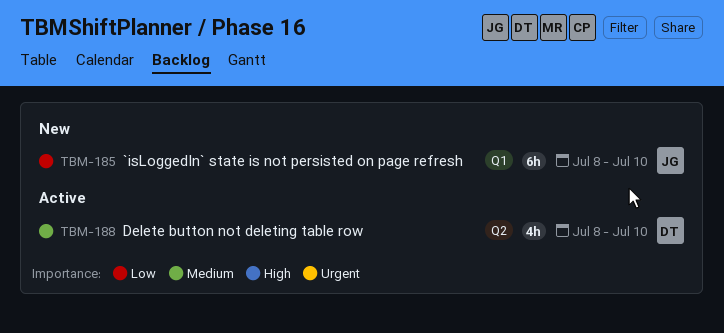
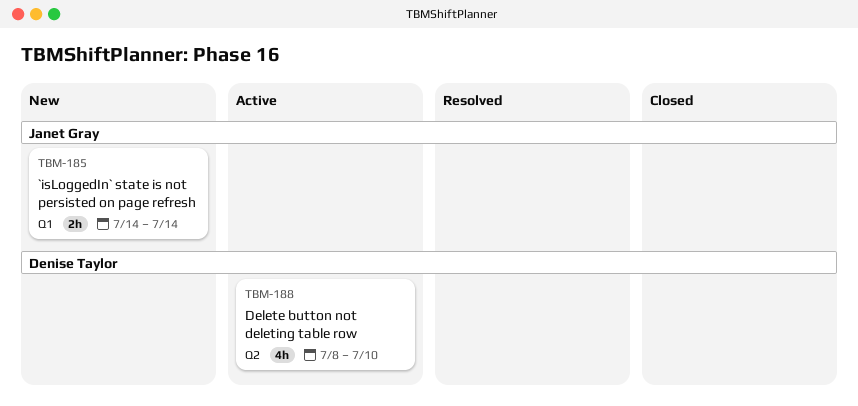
TBM-185, estimate: 6h -> 2h
TBM-185, start: Jul 8 -> Jul 14
TBM-185, due: Jul 10 -> Jul 14

